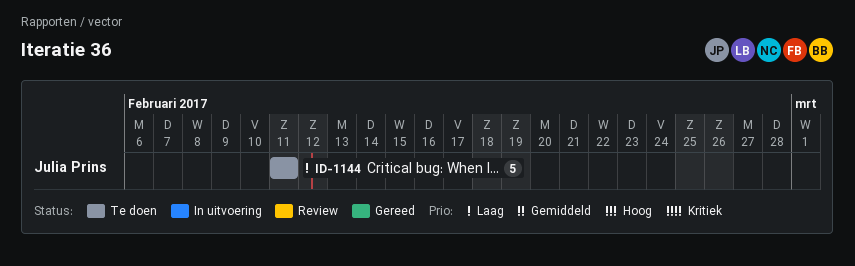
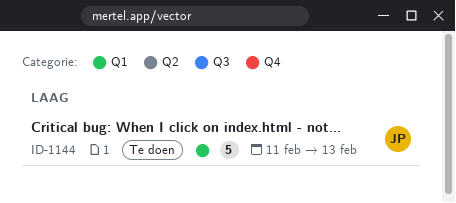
ID-1144, due: Feb 11 -> Feb 13

